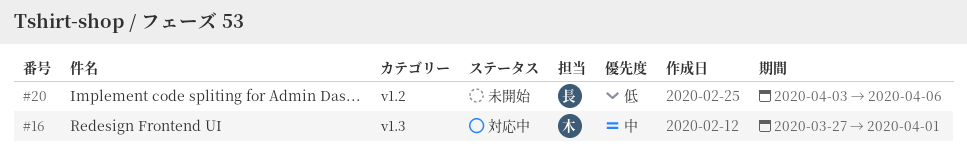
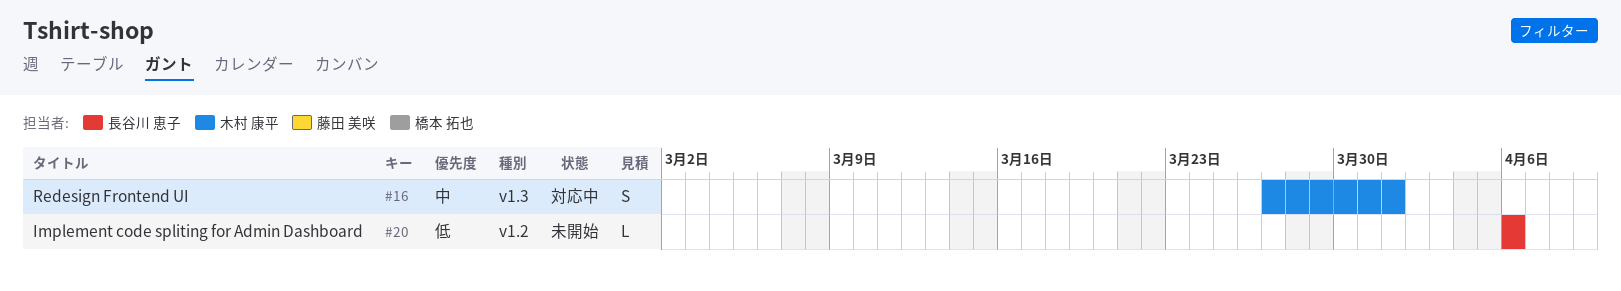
#20, start: Apr 3 -> Apr 6

